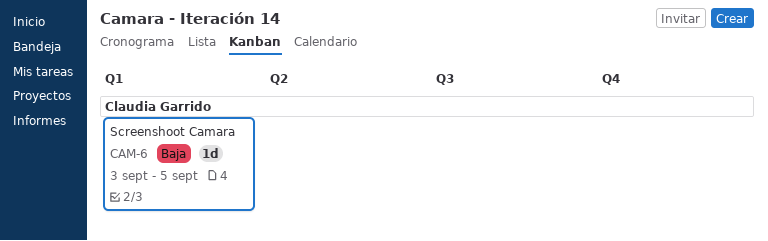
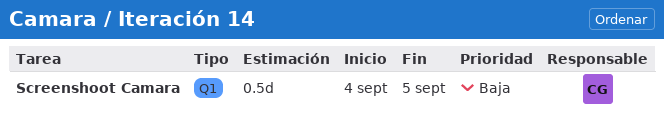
Screenshoot Camara, estimate: 1d -> 0.5d
Screenshoot Camara, start: Sep 3 -> Sep 4

